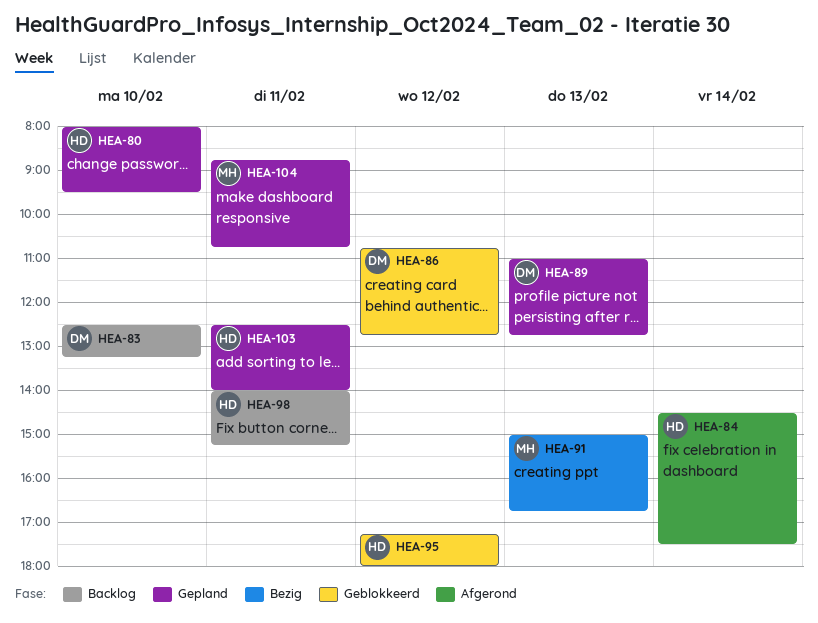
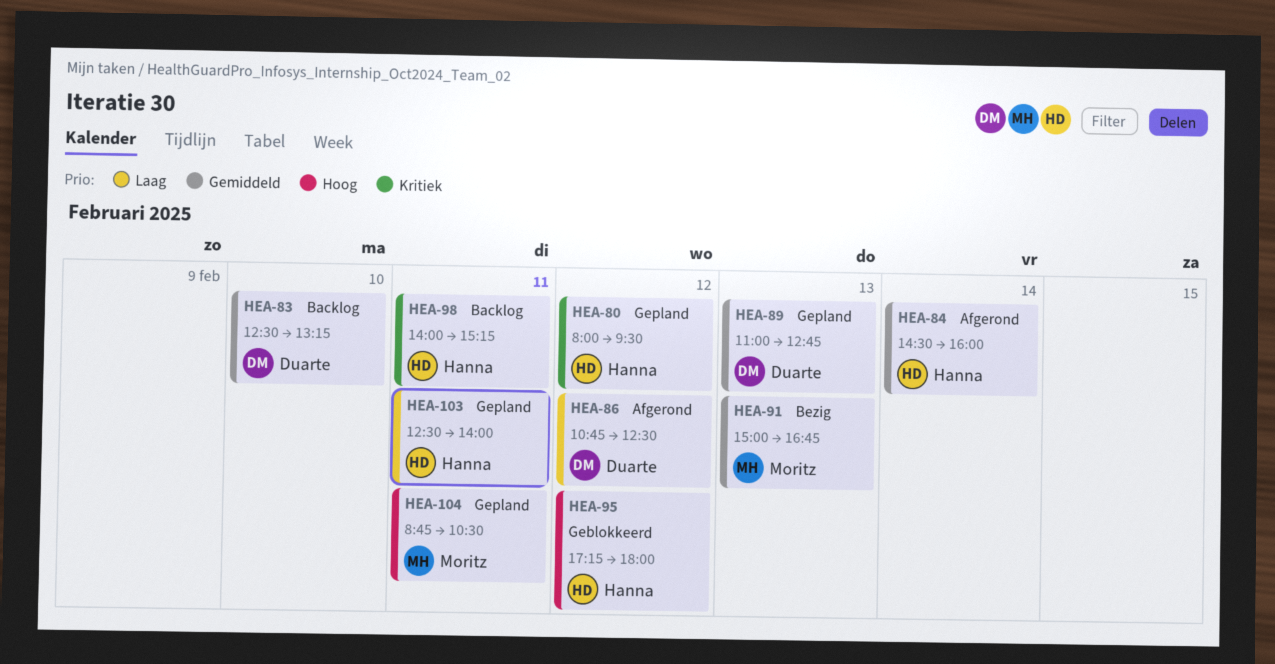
HEA-80, day: Feb 10 -> Feb 12
HEA-84, ends: 17:30 -> 16:00
HEA-86, status: Geblokkeerd -> Afgerond
HEA-86, ends: 12:45 -> 12:30
HEA-104, ends: 10:45 -> 10:30

